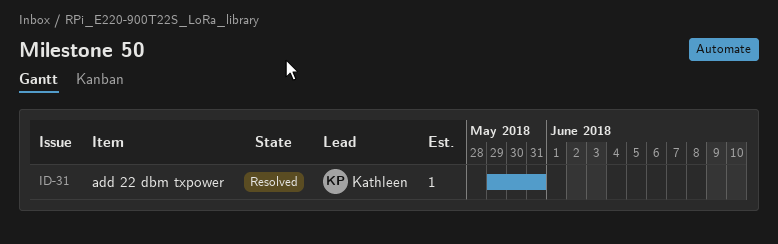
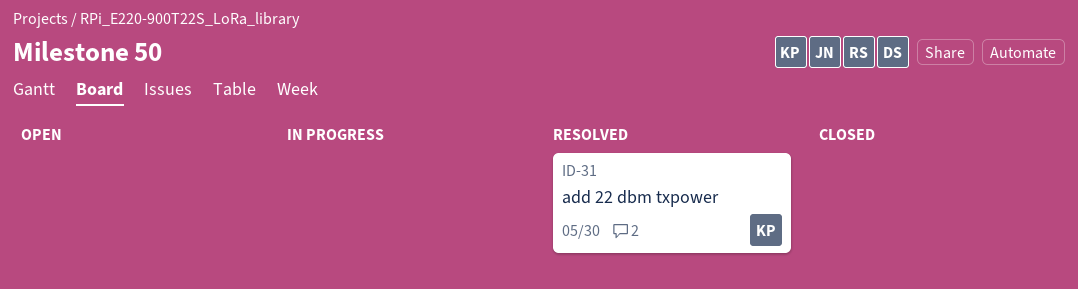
ID-31, due: May 31 -> May 30

